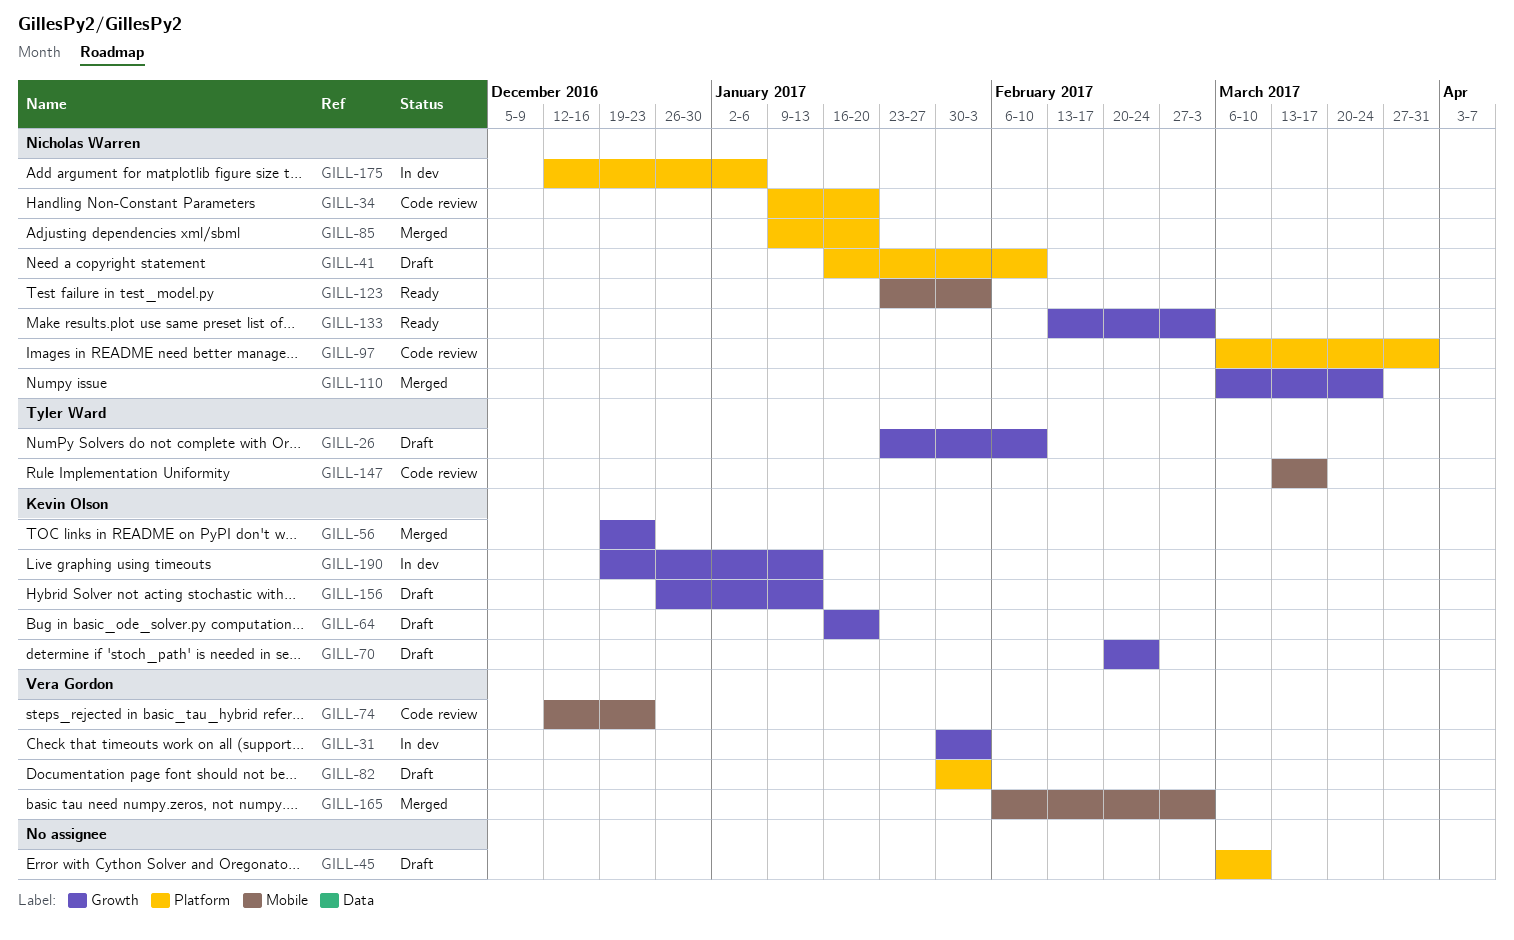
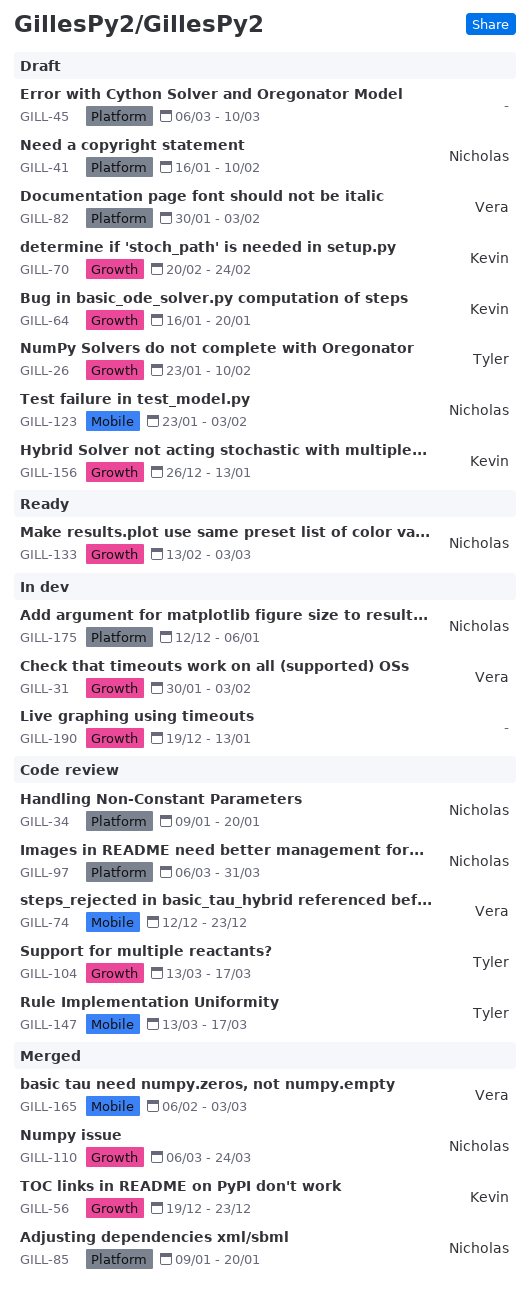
GILL-104: none -> present
GILL-123, status: Ready -> Draft
GILL-190, owner: Kevin Olson -> none

